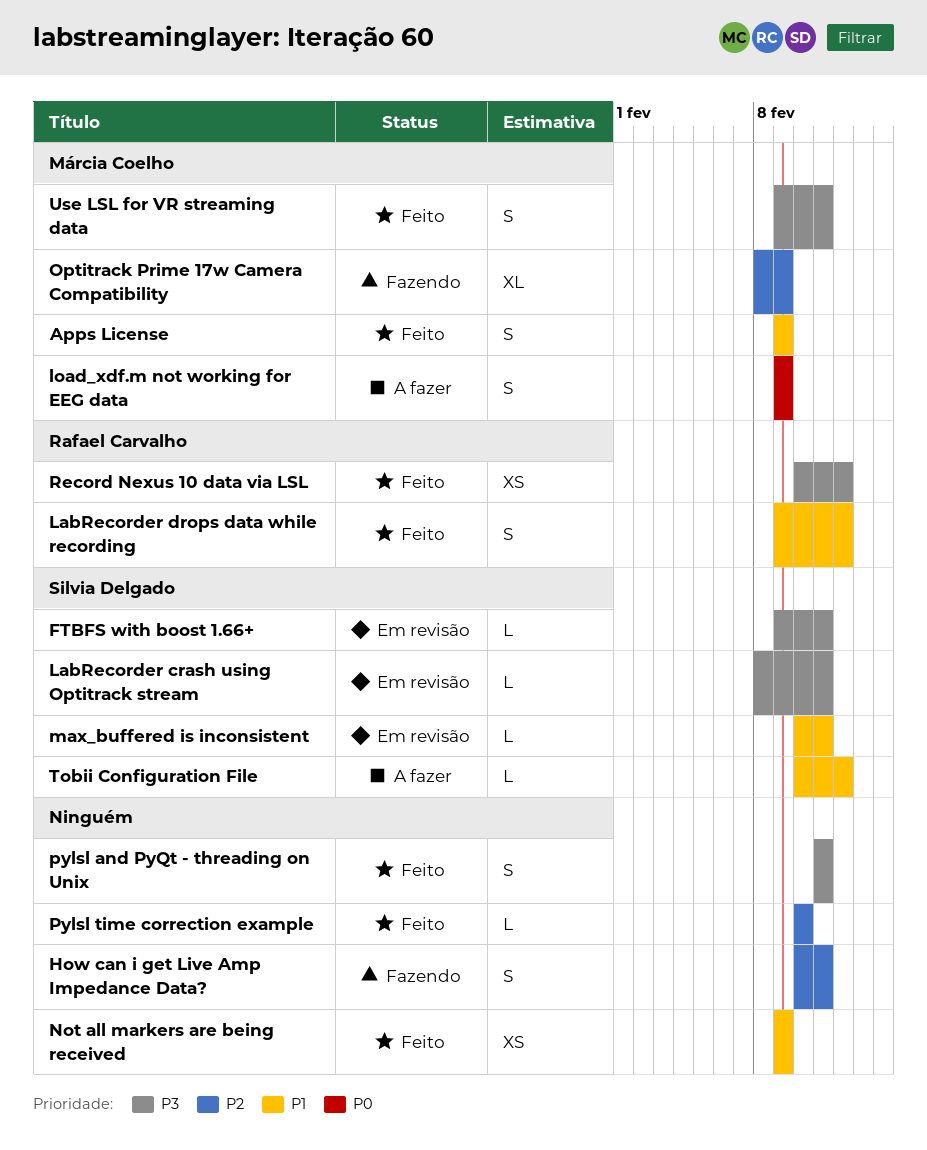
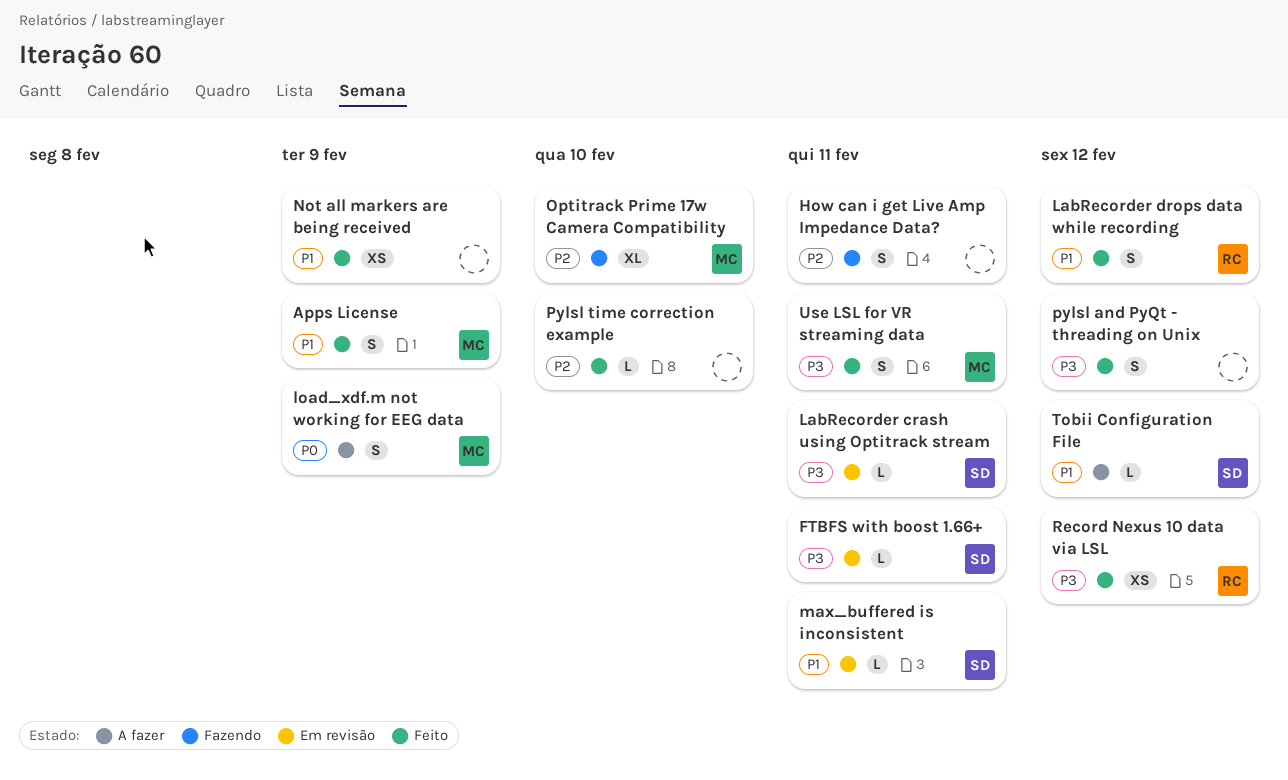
Optitrack Prime 17w Camera Compatibility, due: Feb 9 -> Feb 10
pylsl and PyQt - threading on Unix, due: Feb 11 -> Feb 12

